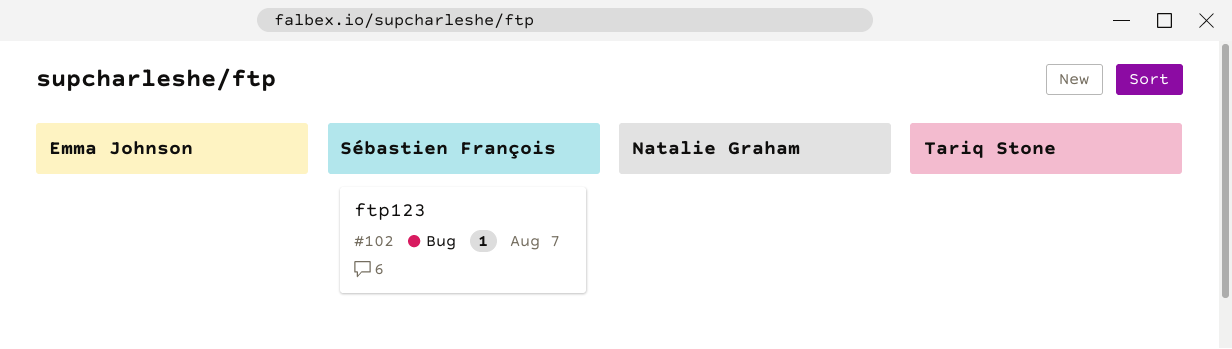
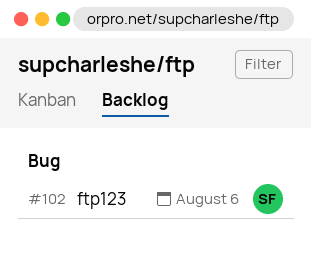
#102, due: Aug 7 -> Aug 6

